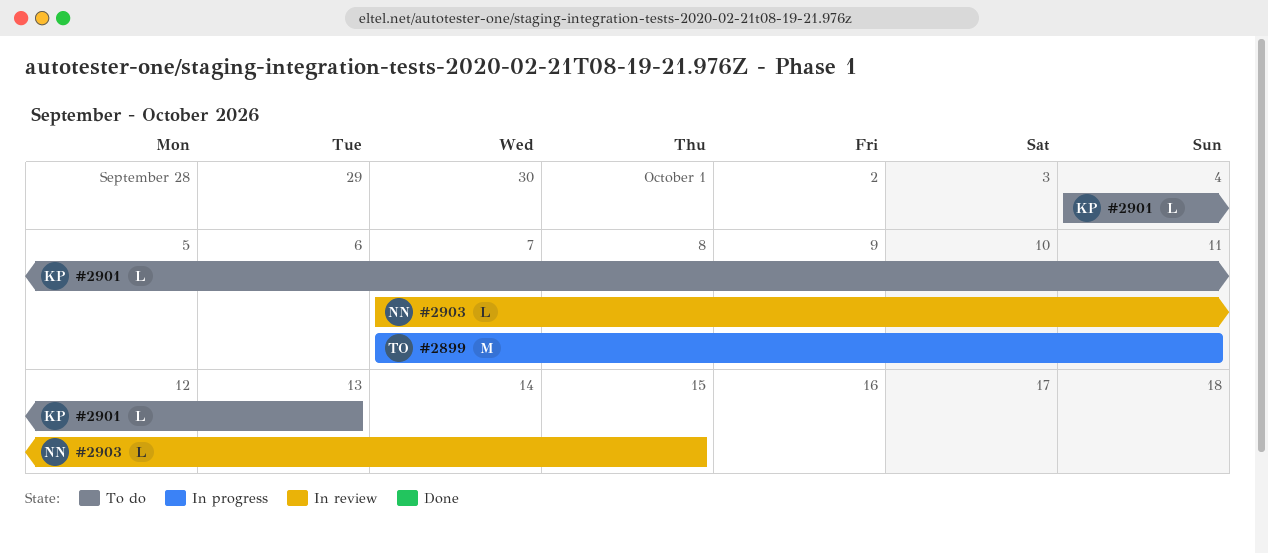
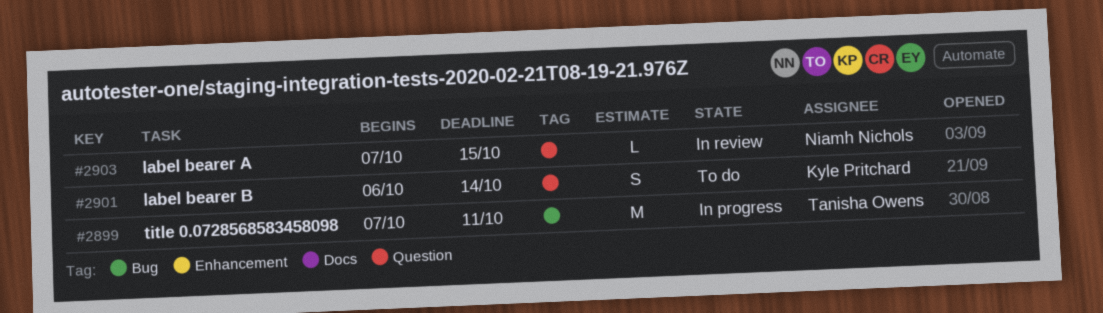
#2901, estimate: L -> S
#2901, start: Oct 4 -> Oct 6
#2901, due: Oct 13 -> Oct 14

